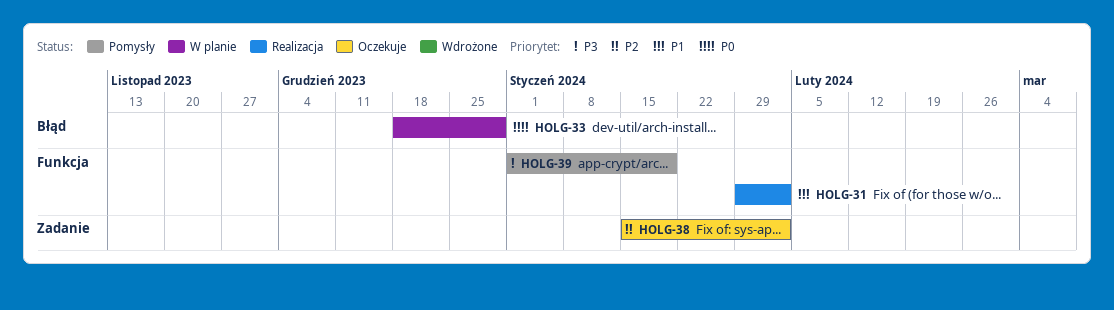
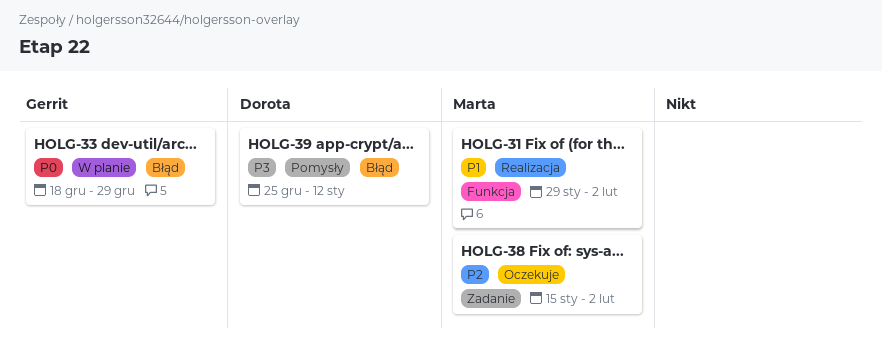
HOLG-39, label: Funkcja -> Błąd
HOLG-39, start: Jan 1 -> Dec 25
HOLG-39, due: Jan 19 -> Jan 12

